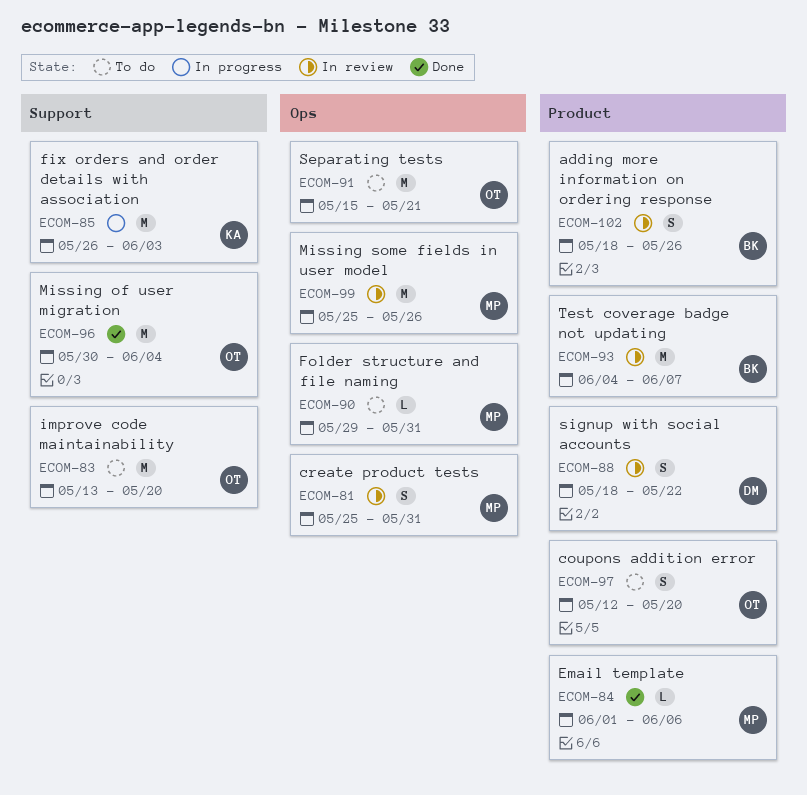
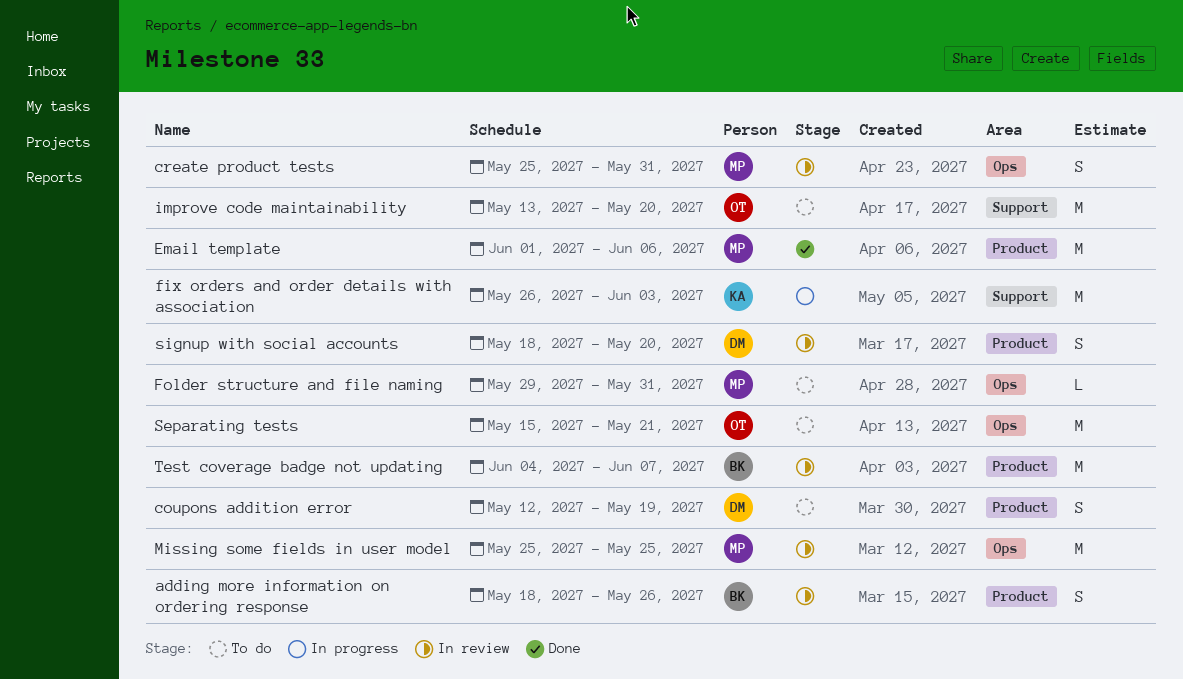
coupons addition error, owner: OT -> DM
coupons addition error, due: May 20 -> May 19
Email template, estimate: L -> M
Missing of user migration: present -> none
Missing some fields in user model, due: May 26 -> May 25
signup with social accounts, due: May 22 -> May 20

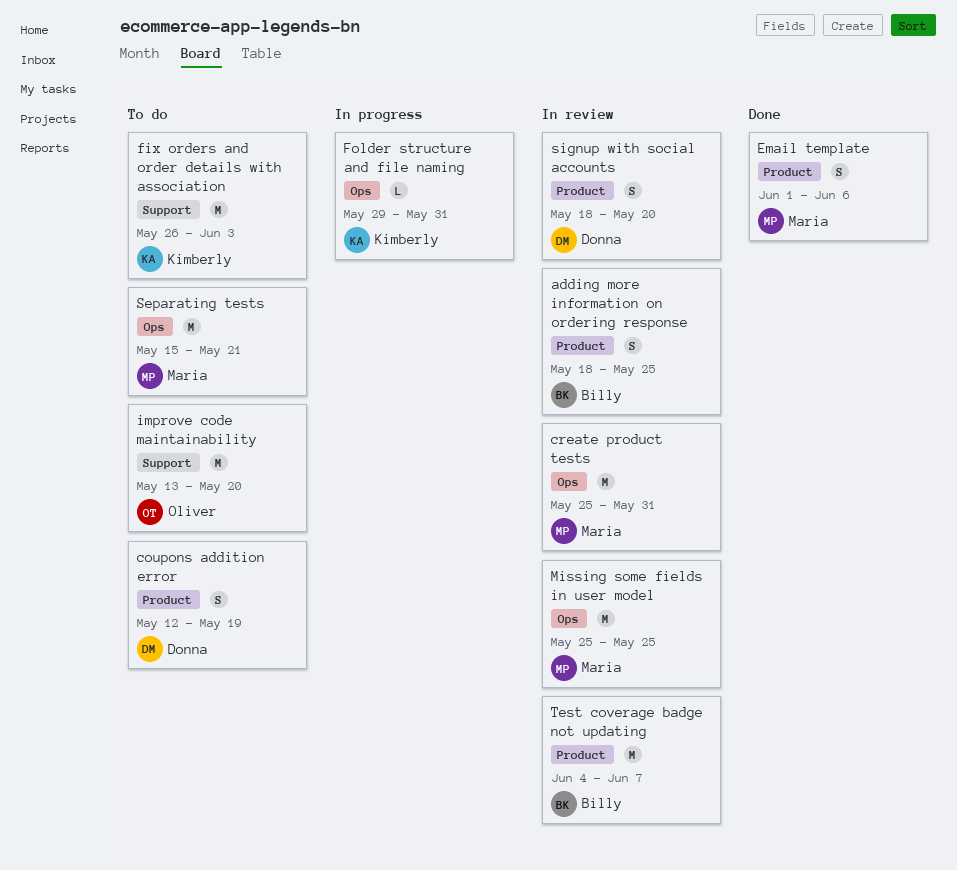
adding more information on ordering response, due: May 26 -> May 25
create product tests, estimate: S -> M
Email template, estimate: M -> S
fix orders and order details with association, status: In progress -> To do
Folder structure and file naming, status: To do -> In progress
Folder structure and file naming, owner: Maria -> Kimberly
Separating tests, owner: Oliver -> Maria

